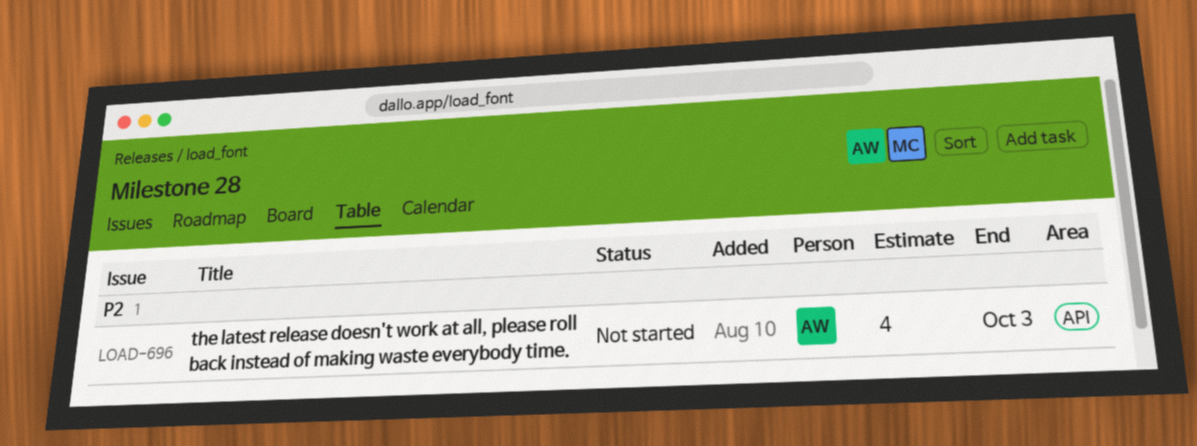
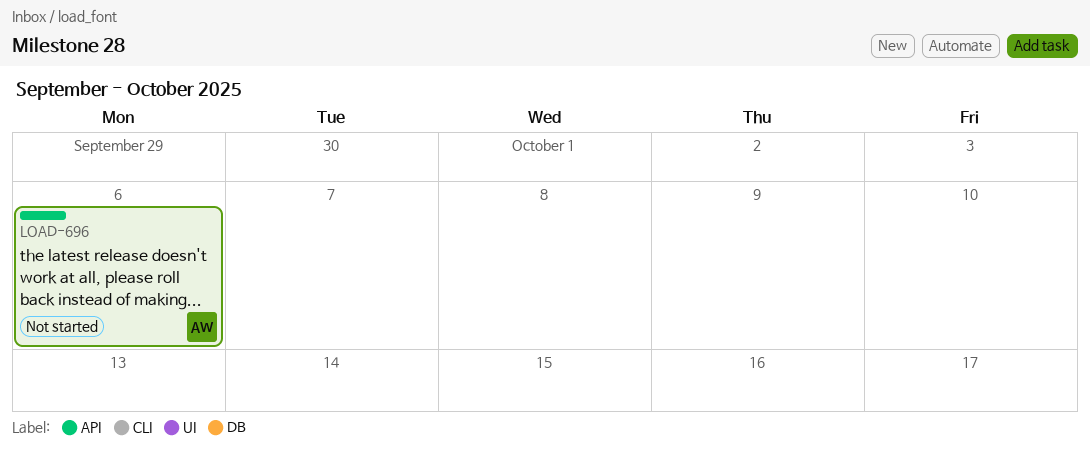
LOAD-696, due: Oct 3 -> Oct 6

